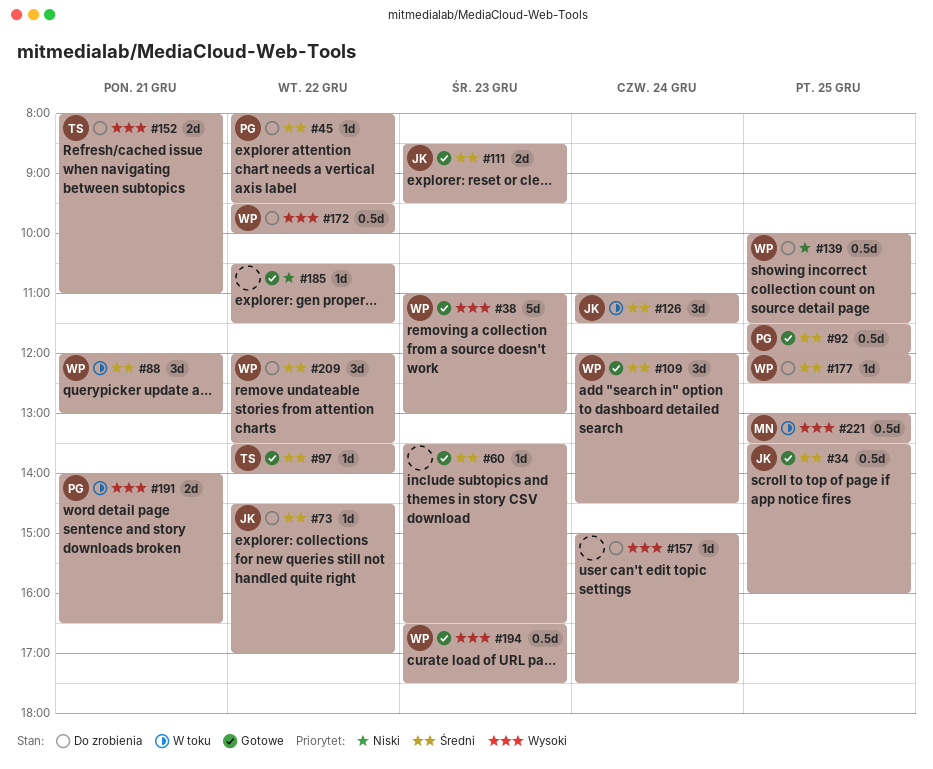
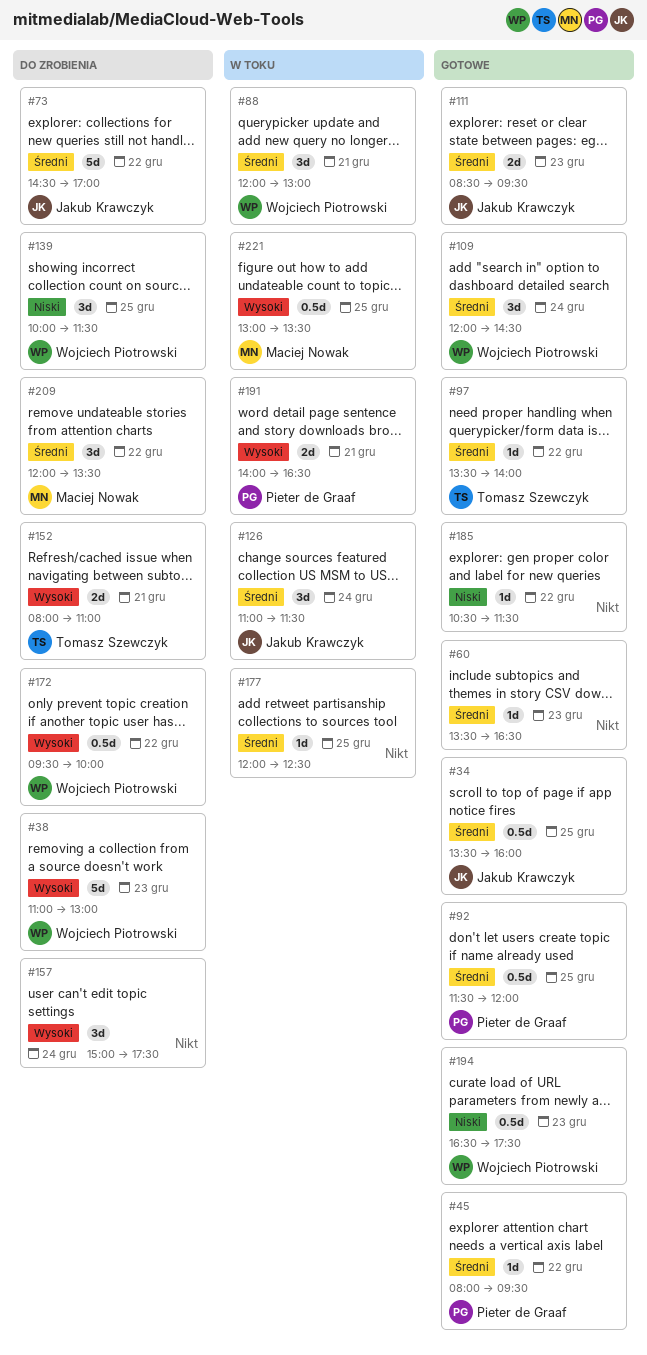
#38, status: Gotowe -> Do zrobienia
#45, status: Do zrobienia -> Gotowe
#73, estimate: 1d -> 5d
#139, estimate: 0.5d -> 3d
#157, estimate: 1d -> 3d
#177, status: Do zrobienia -> W toku
#177, owner: Wojciech Piotrowski -> none
#194, priority: Wysoki -> Niski
#209, owner: Wojciech Piotrowski -> Maciej Nowak

